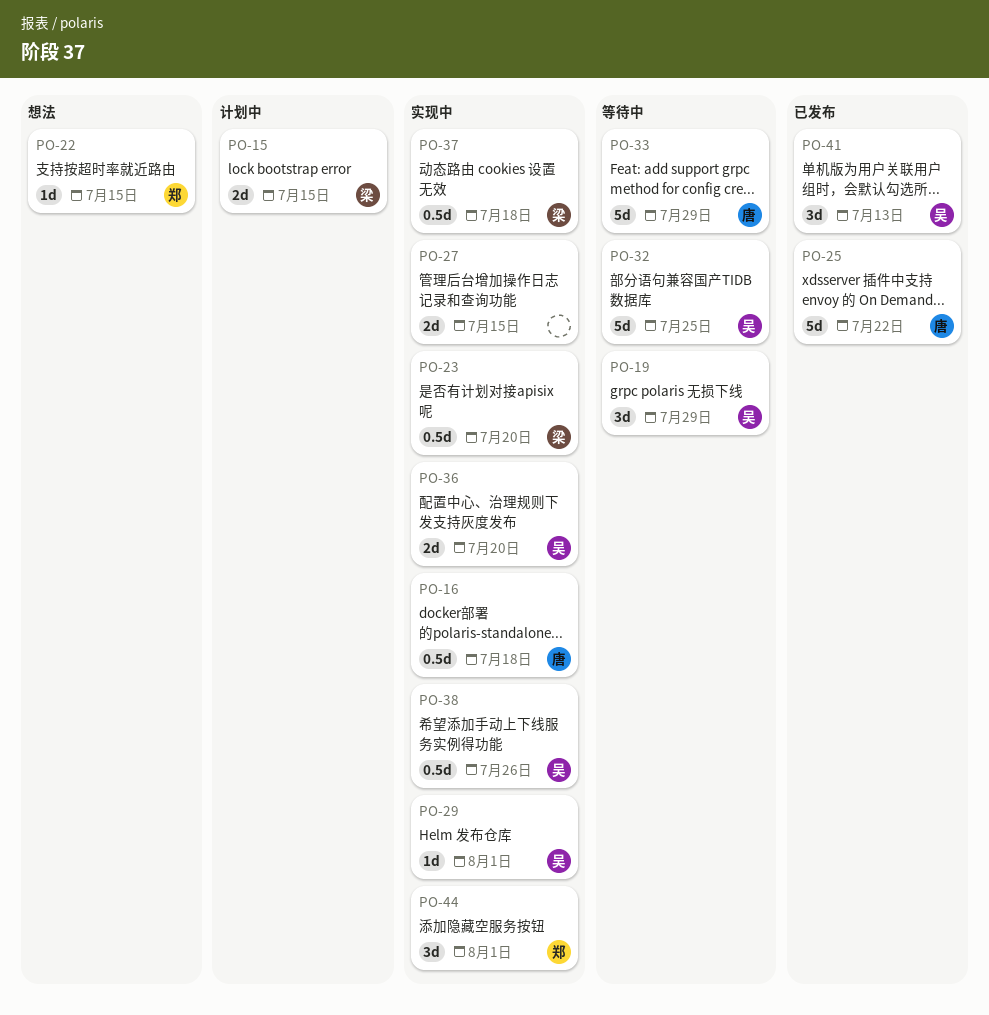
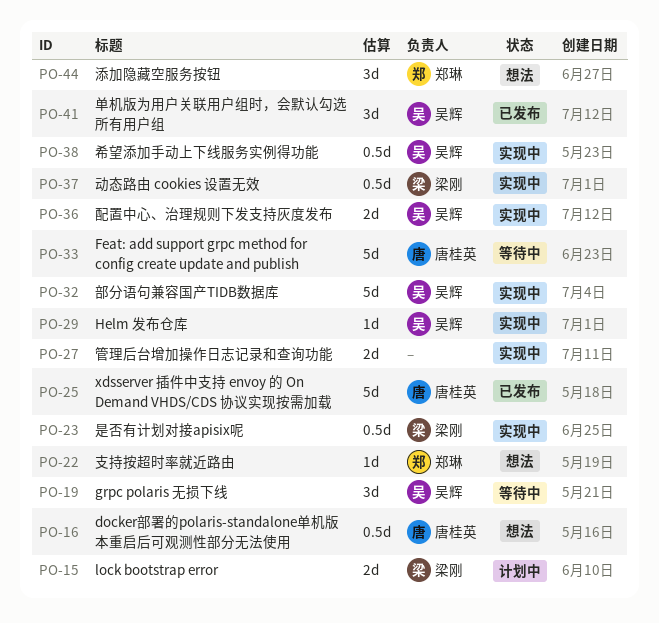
PO-16, status: 实现中 -> 想法
PO-32, status: 等待中 -> 实现中
PO-44, status: 实现中 -> 想法

